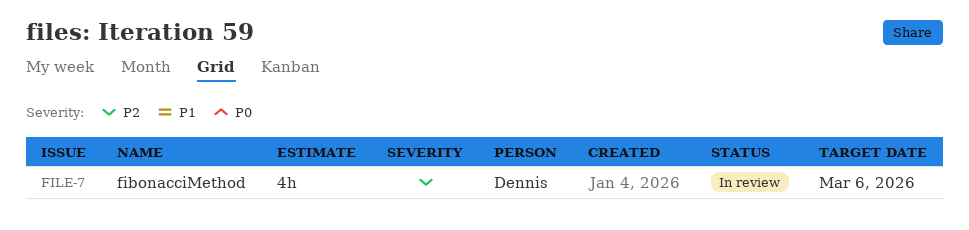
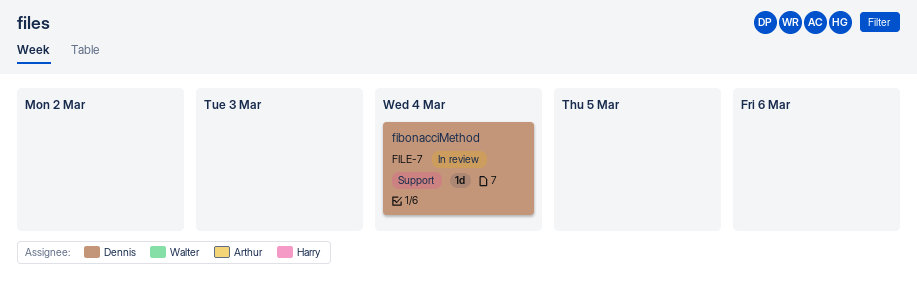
FILE-7, estimate: 4h -> 1d
FILE-7, due: Mar 6 -> Mar 4

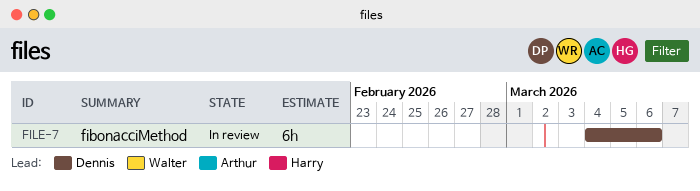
FILE-7, estimate: 1d -> 6h
FILE-7, due: Mar 4 -> Mar 6

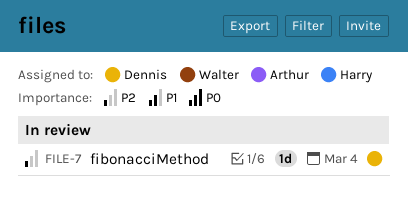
FILE-7, estimate: 6h -> 1d
FILE-7, due: Mar 6 -> Mar 4

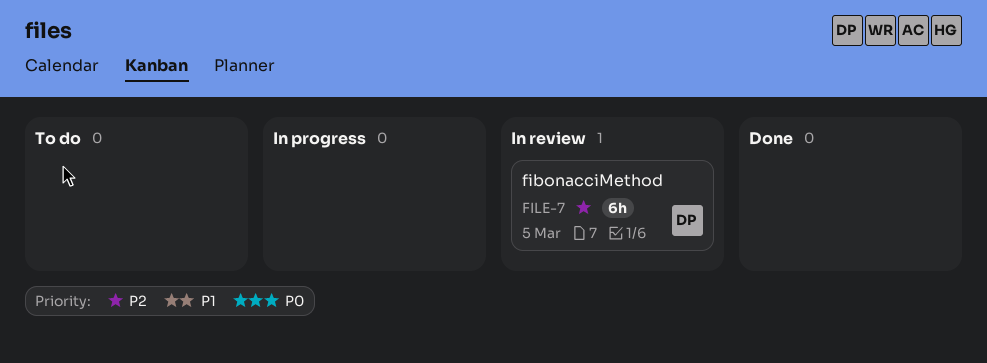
FILE-7, estimate: 1d -> 6h
FILE-7, due: Mar 4 -> Mar 5

